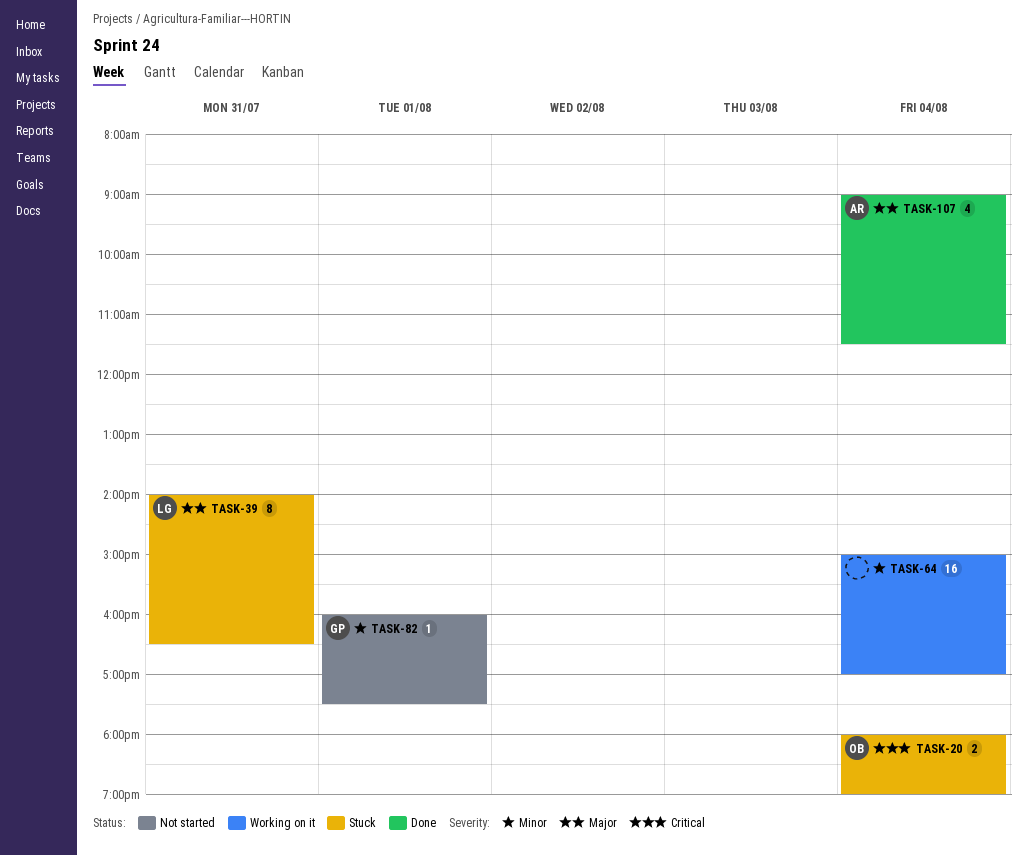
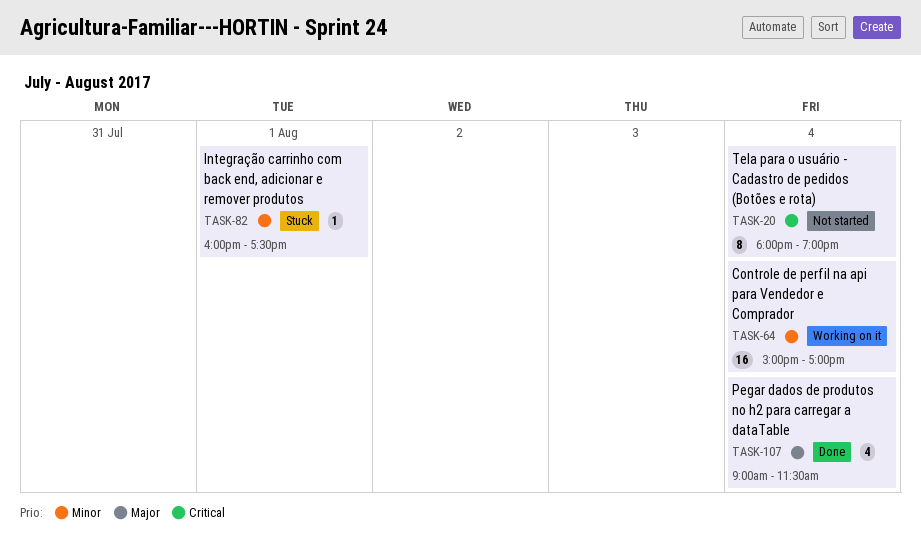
TASK-20, status: Stuck -> Not started
TASK-20, estimate: 2 -> 8
TASK-39: present -> none
TASK-82, status: Not started -> Stuck

